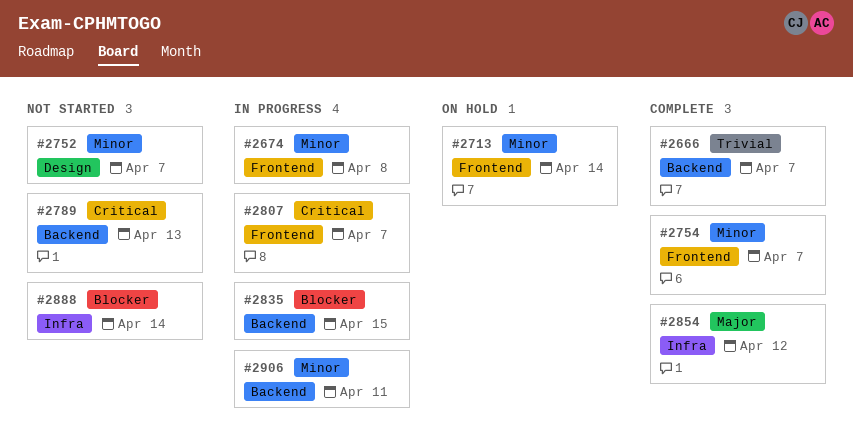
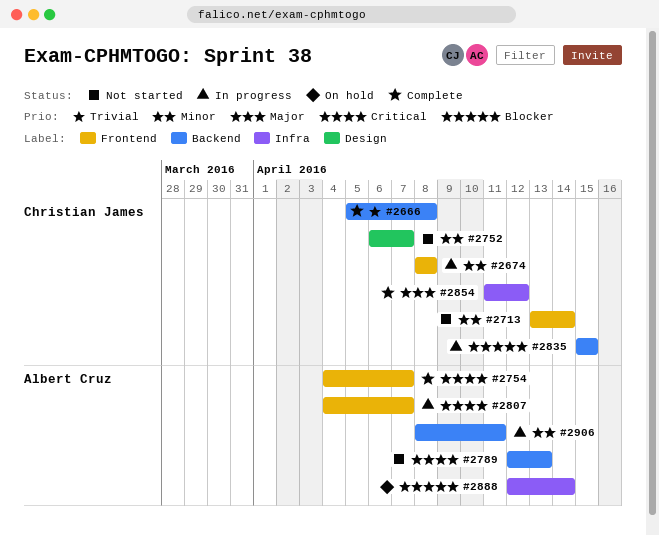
#2666, due: Apr 7 -> Apr 8
#2713, status: On hold -> Not started
#2754, priority: Minor -> Critical
#2888, status: Not started -> On hold

